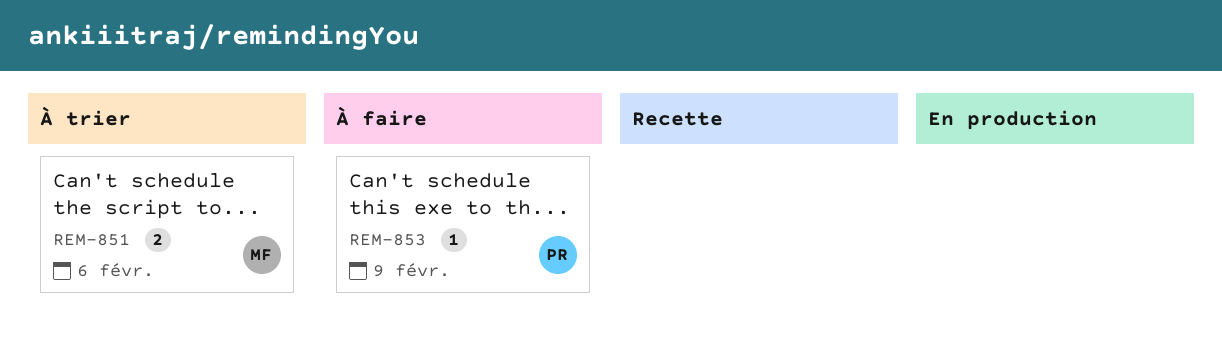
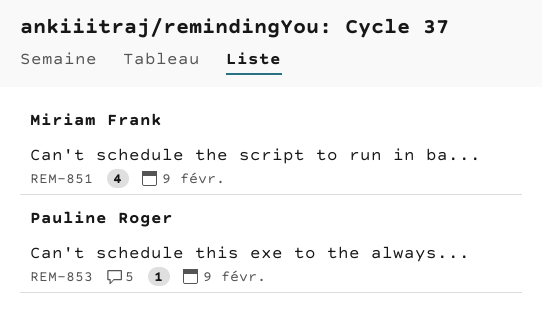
REM-851, estimate: 2 -> 4
REM-851, due: Feb 6 -> Feb 9

